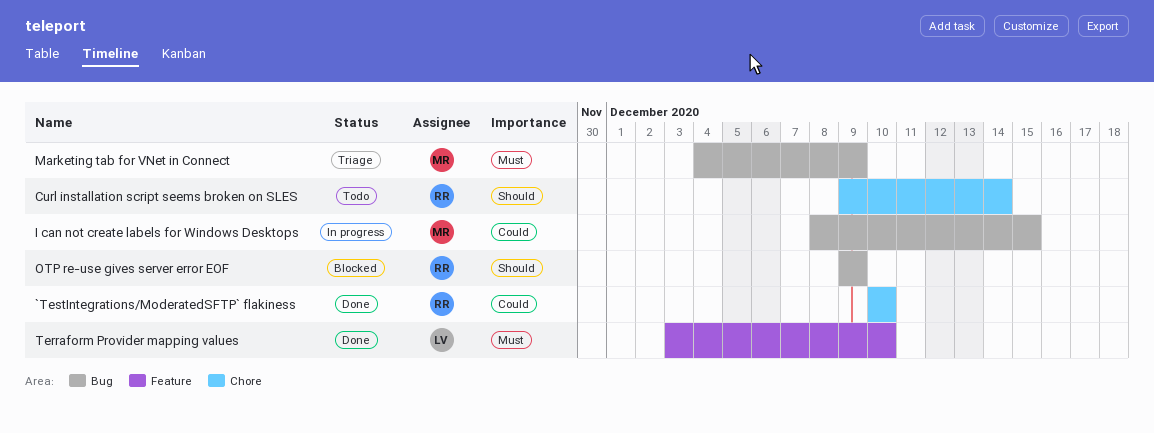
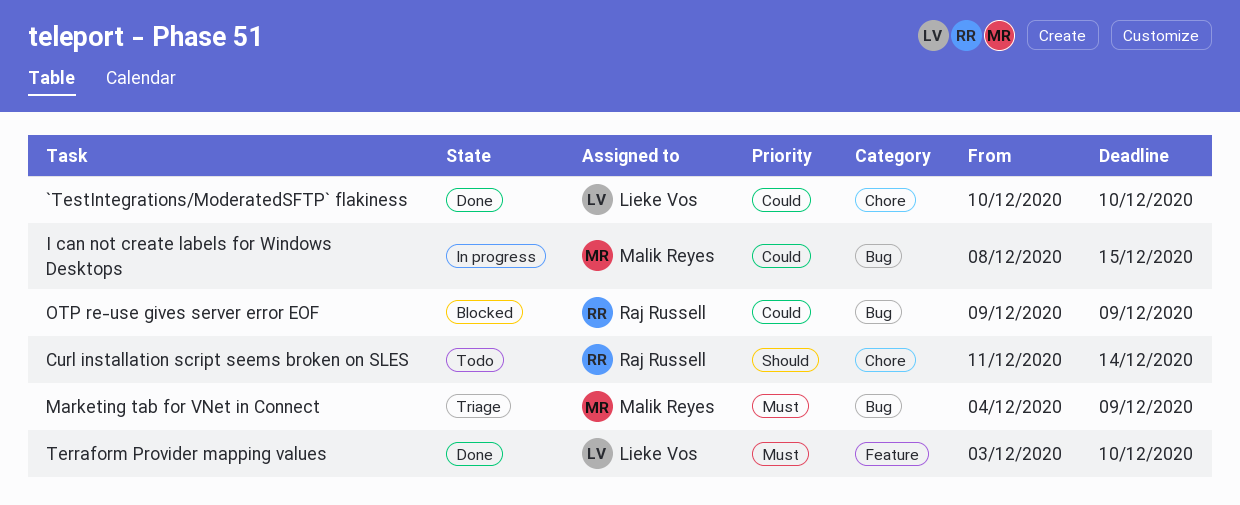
`TestIntegrations/ModeratedSFTP` flakiness, owner: Raj Russell -> Lieke Vos
Curl installation script seems broken on SLES, start: Dec 9 -> Dec 11
OTP re-use gives server error EOF, priority: Should -> Could

